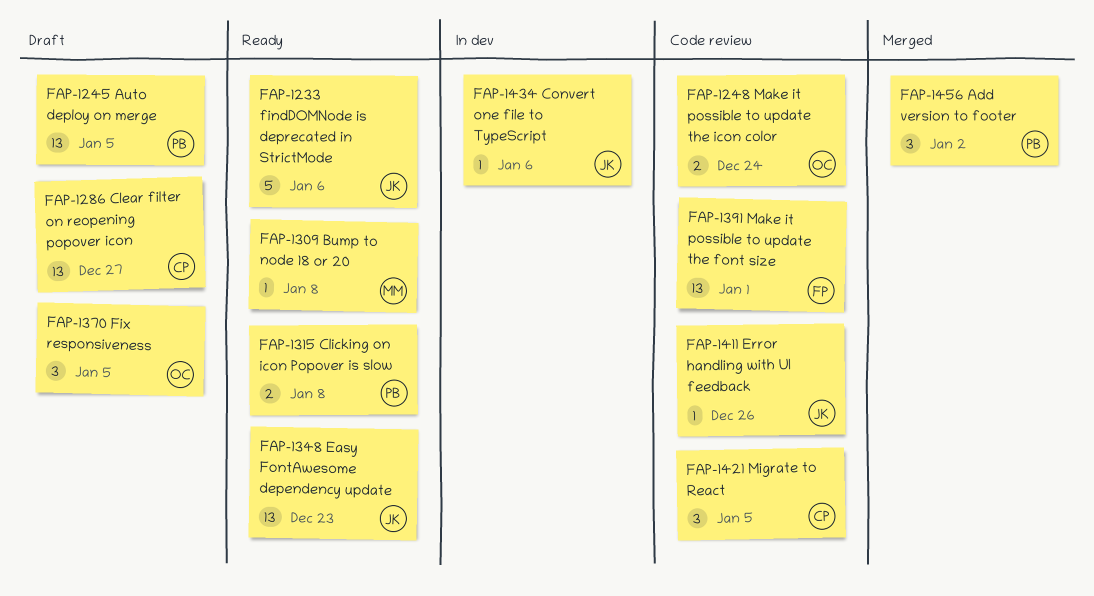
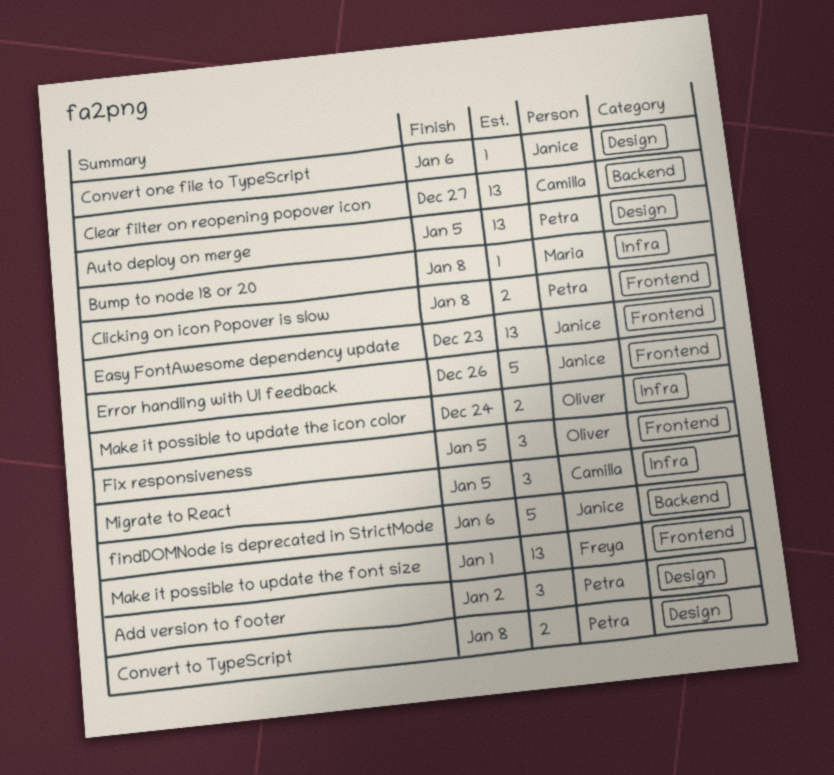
Convert to TypeScript: none -> present
Error handling with UI feedback, estimate: 1 -> 5

